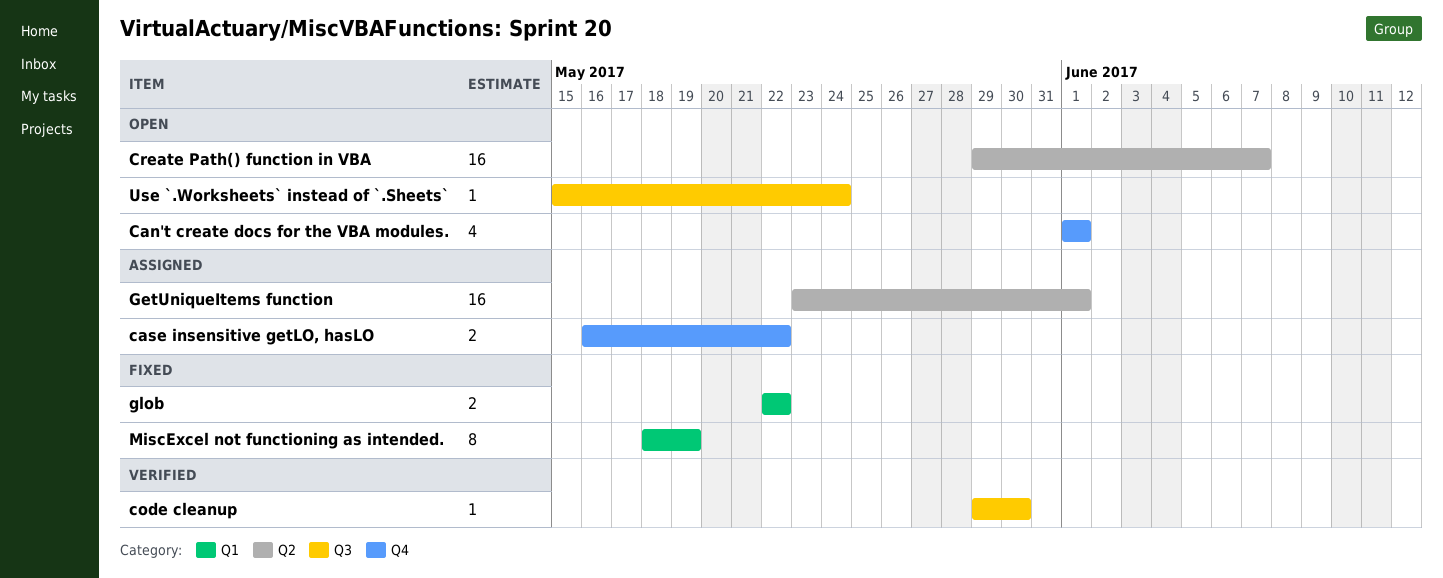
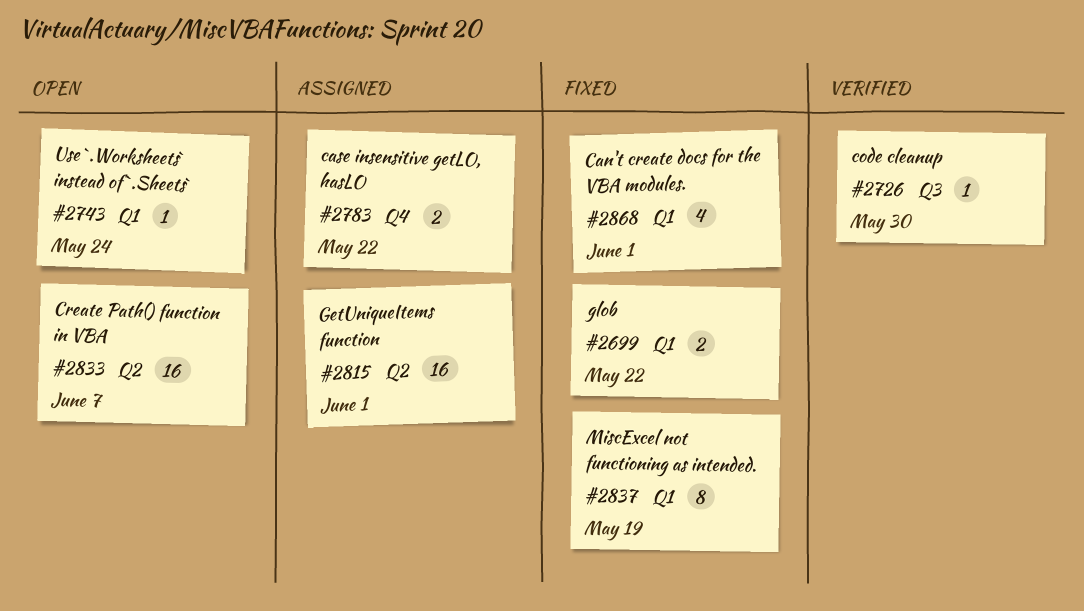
Can't create docs for the VBA modules., status: Open -> Fixed
Can't create docs for the VBA modules., label: Q4 -> Q1
Use `.Worksheets` instead of `.Sheets`, label: Q3 -> Q1

